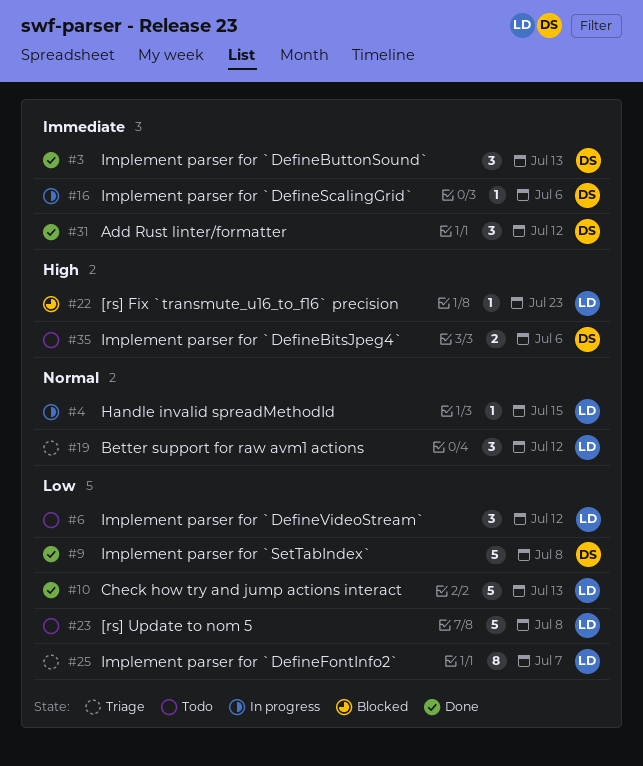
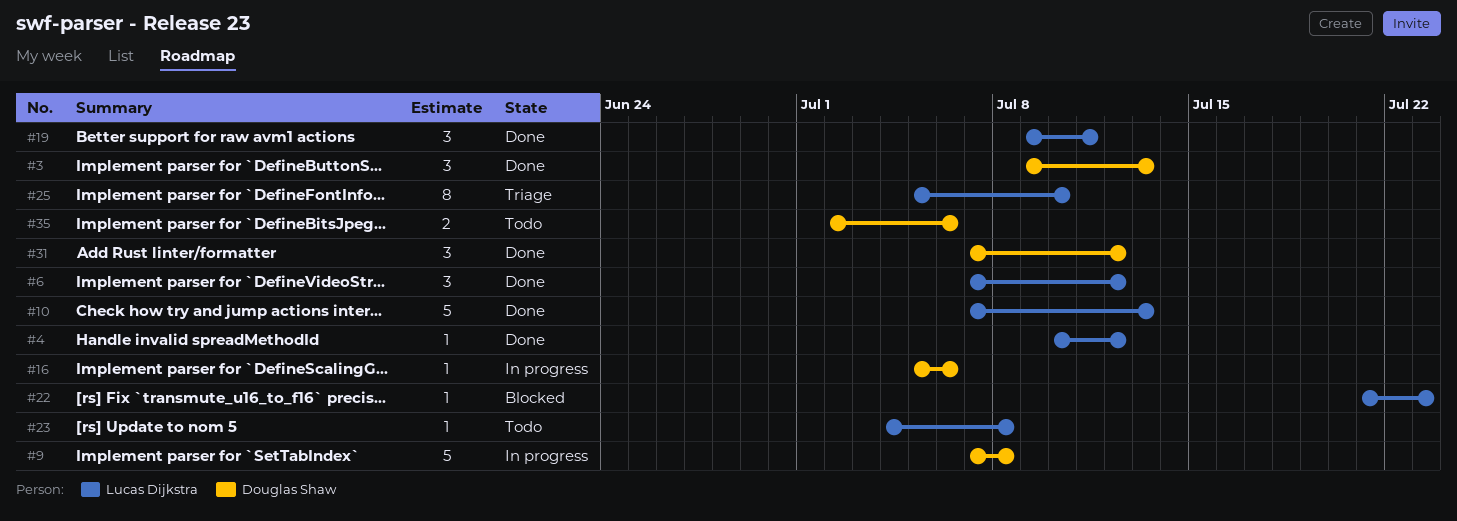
#4, status: In progress -> Done
#4, due: Jul 15 -> Jul 12
#6, status: Todo -> Done
#9, status: Done -> In progress
#19, status: Triage -> Done
#19, due: Jul 12 -> Jul 11
#23, estimate: 5 -> 1
#25, due: Jul 7 -> Jul 10

